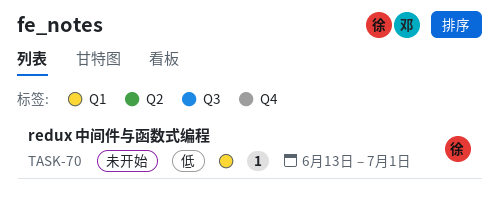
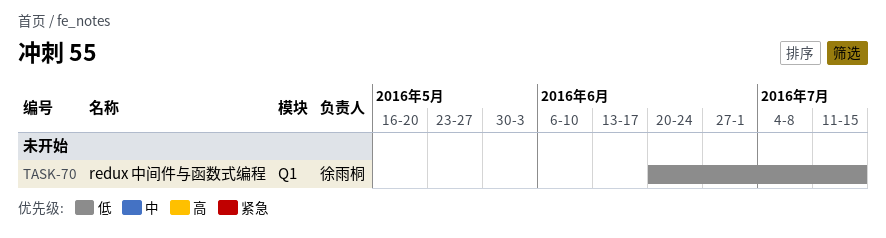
TASK-70, start: Jun 13 -> Jun 20
TASK-70, due: Jul 1 -> Jul 15

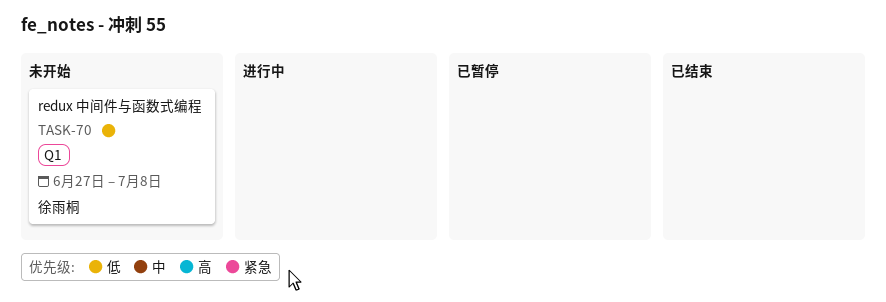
TASK-70, start: Jun 20 -> Jun 27
TASK-70, due: Jul 15 -> Jul 8

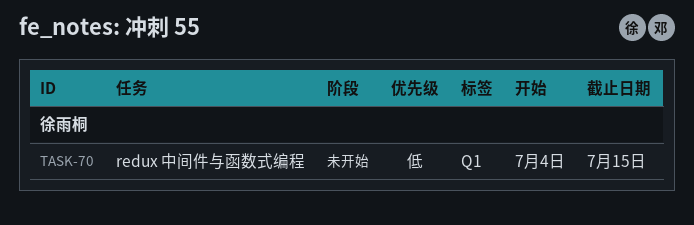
TASK-70, start: Jun 27 -> Jul 4
TASK-70, due: Jul 8 -> Jul 15

